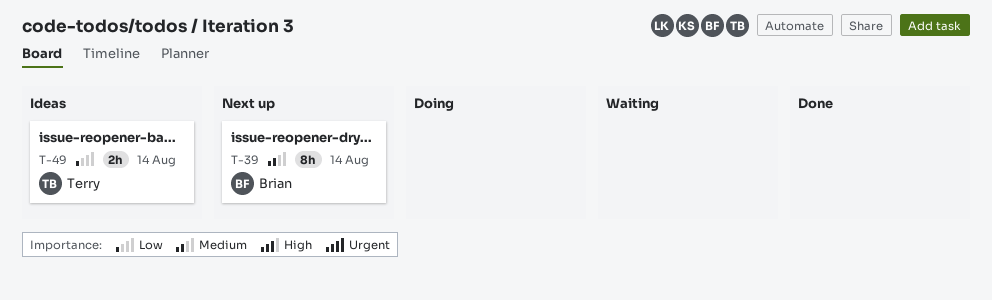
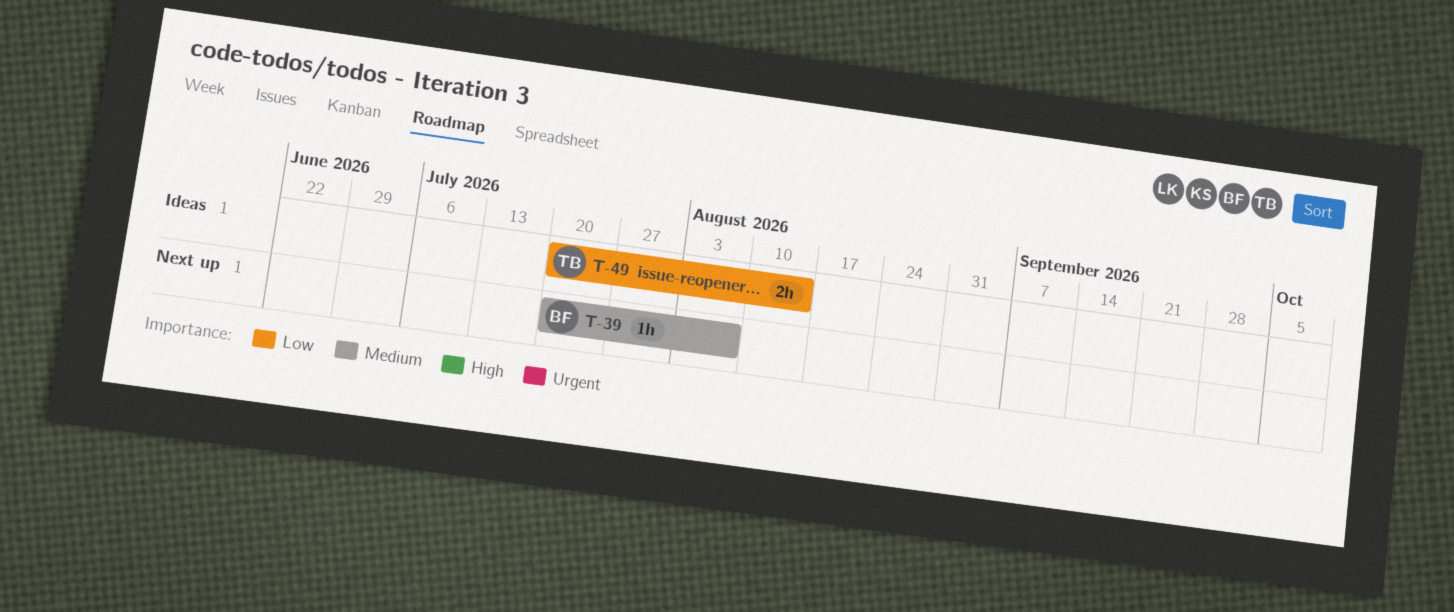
T-39, estimate: 8h -> 1h
T-39, due: Aug 14 -> Aug 7

